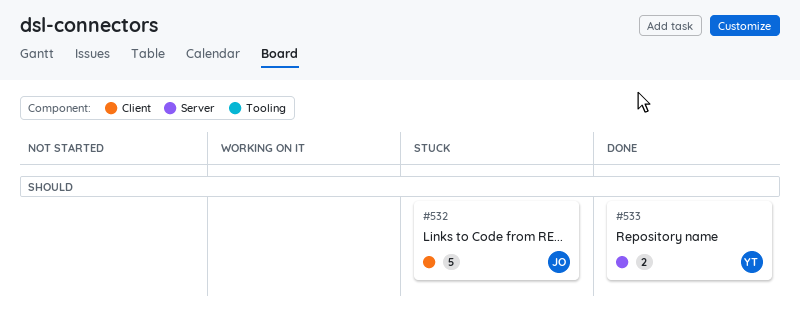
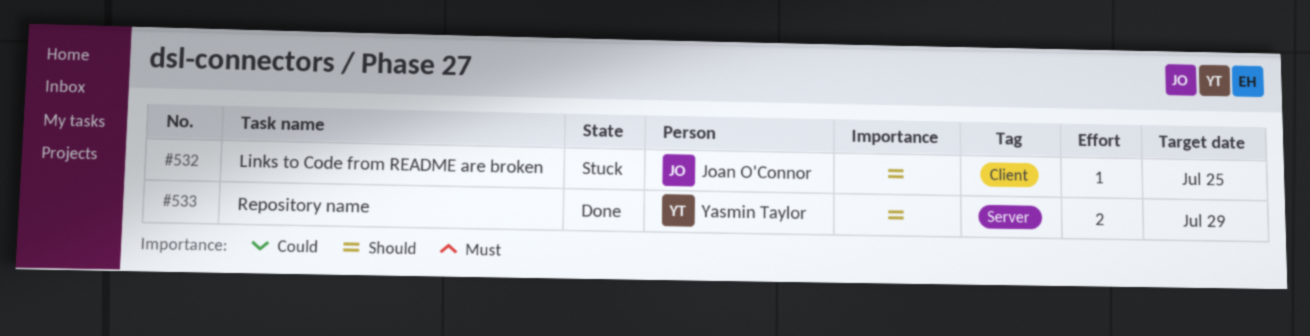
#532, estimate: 5 -> 1

